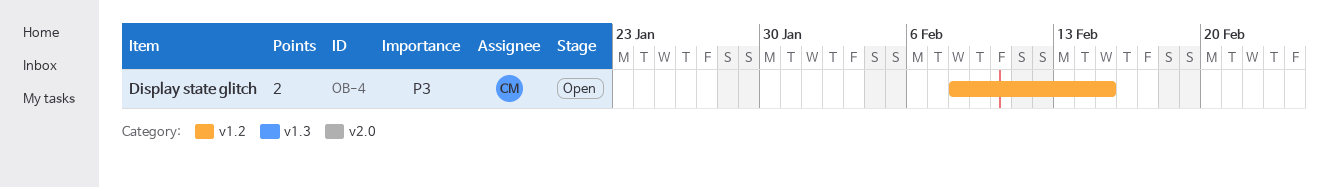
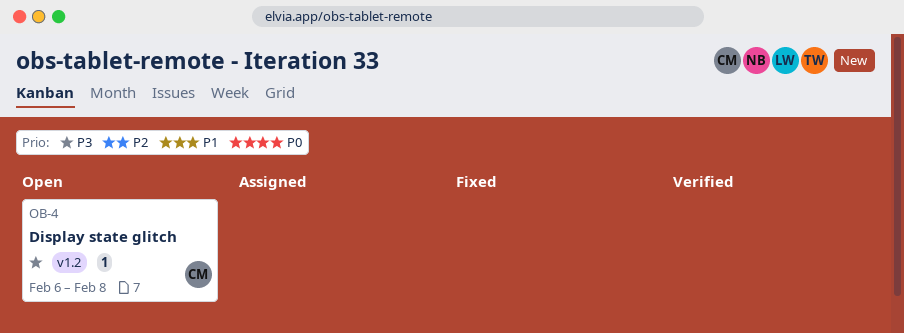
OB-4, estimate: 2 -> 1
OB-4, start: Feb 8 -> Feb 6
OB-4, due: Feb 15 -> Feb 8

